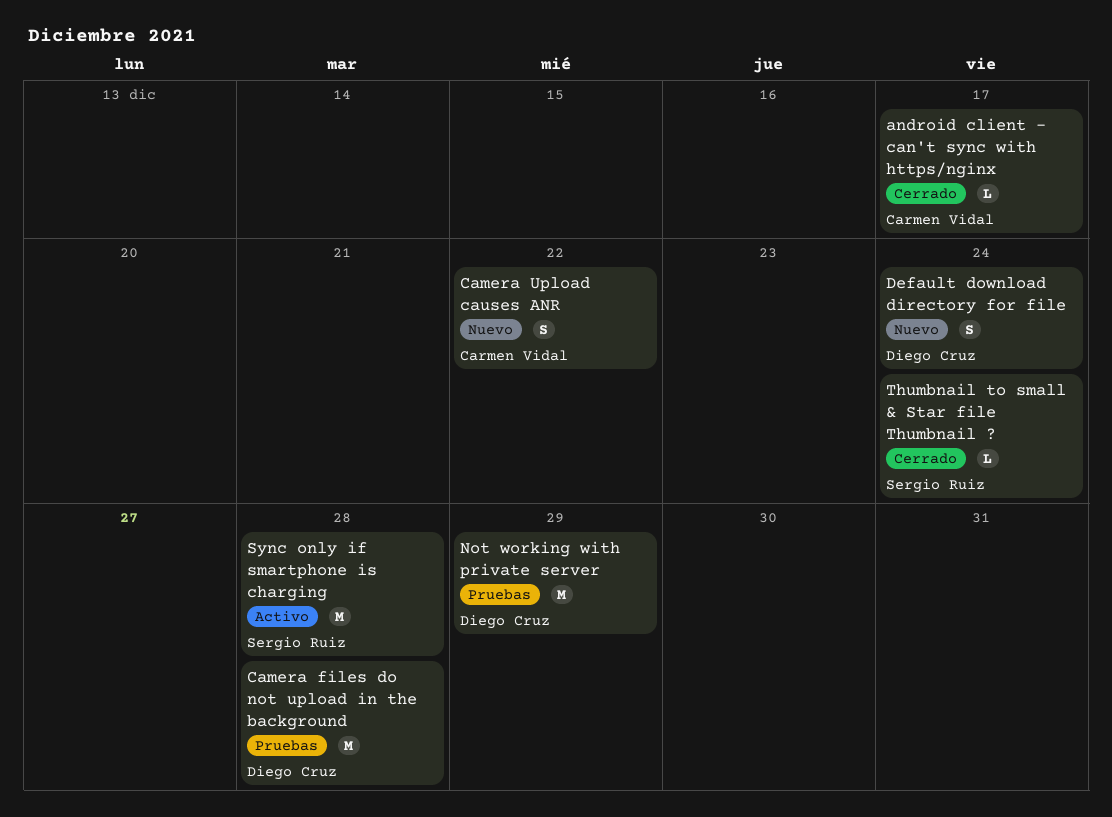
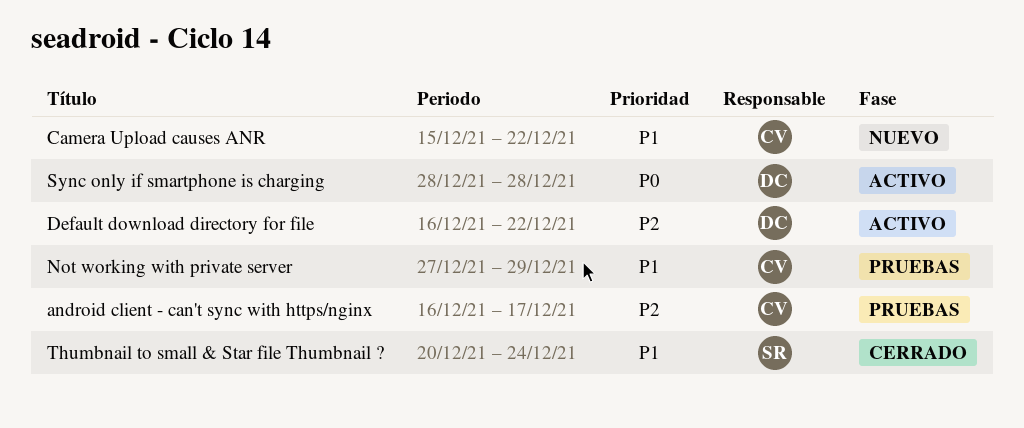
android client - can't sync with https/nginx, status: Cerrado -> Pruebas
Camera files do not upload in the background: present -> none
Default download directory for file, status: Nuevo -> Activo
Default download directory for file, due: Dec 24 -> Dec 22
Not working with private server, owner: Diego Cruz -> Carmen Vidal
Sync only if smartphone is charging, owner: Sergio Ruiz -> Diego Cruz

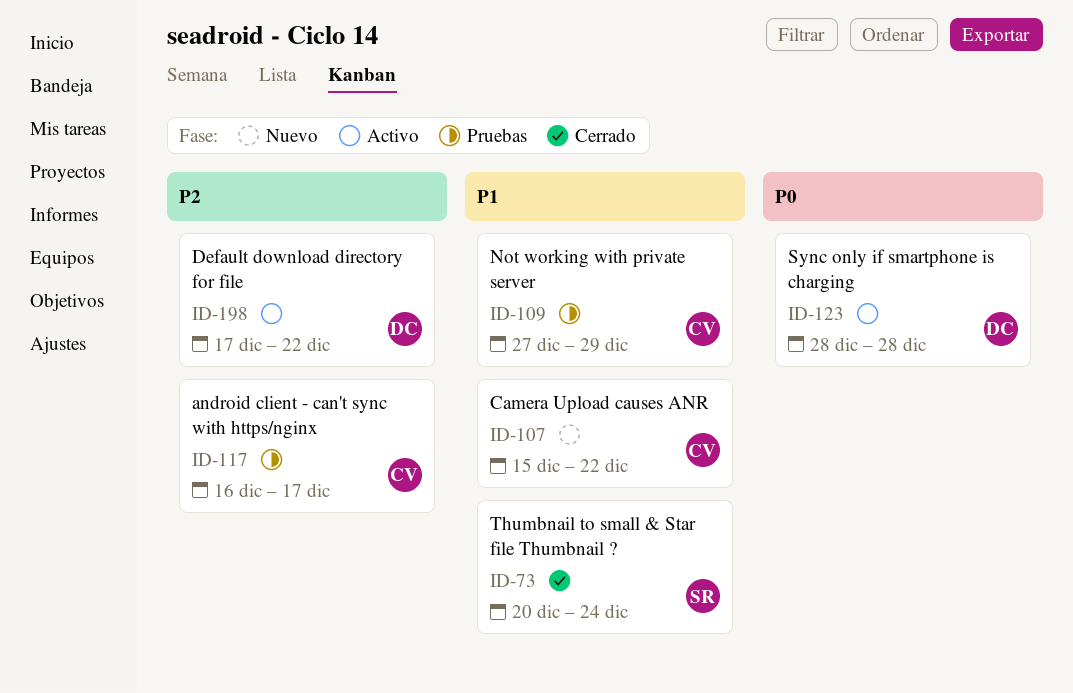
Default download directory for file, start: Dec 16 -> Dec 17

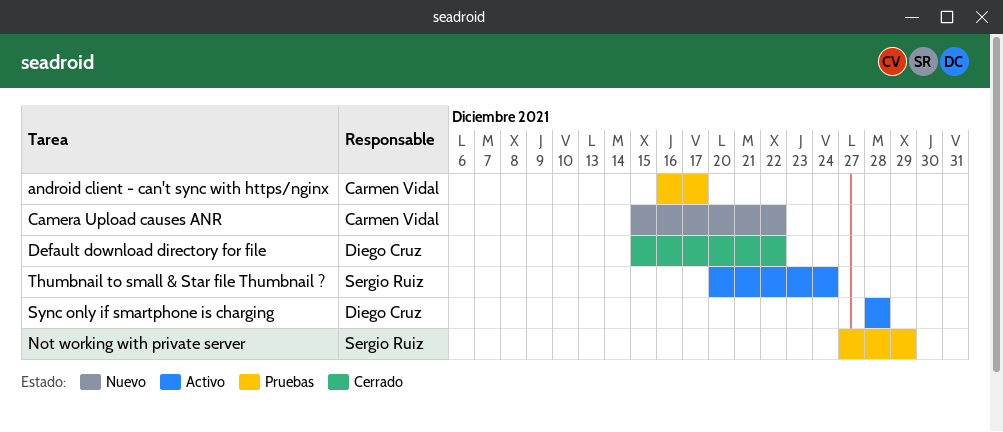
Default download directory for file, status: Activo -> Cerrado
Default download directory for file, start: Dec 17 -> Dec 15
Not working with private server, owner: Carmen Vidal -> Sergio Ruiz
Thumbnail to small & Star file Thumbnail ?, status: Cerrado -> Activo

